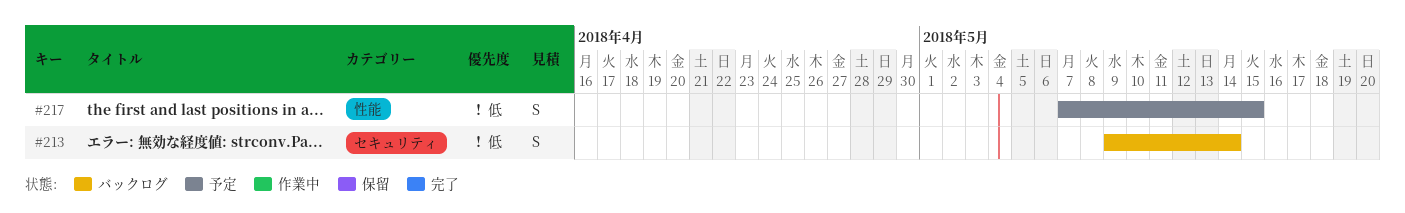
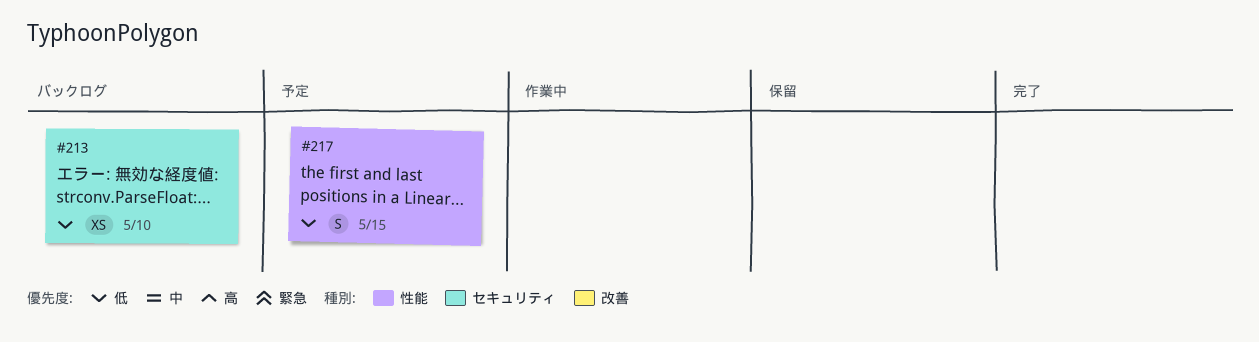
#213, estimate: S -> XS
#213, due: May 14 -> May 10

